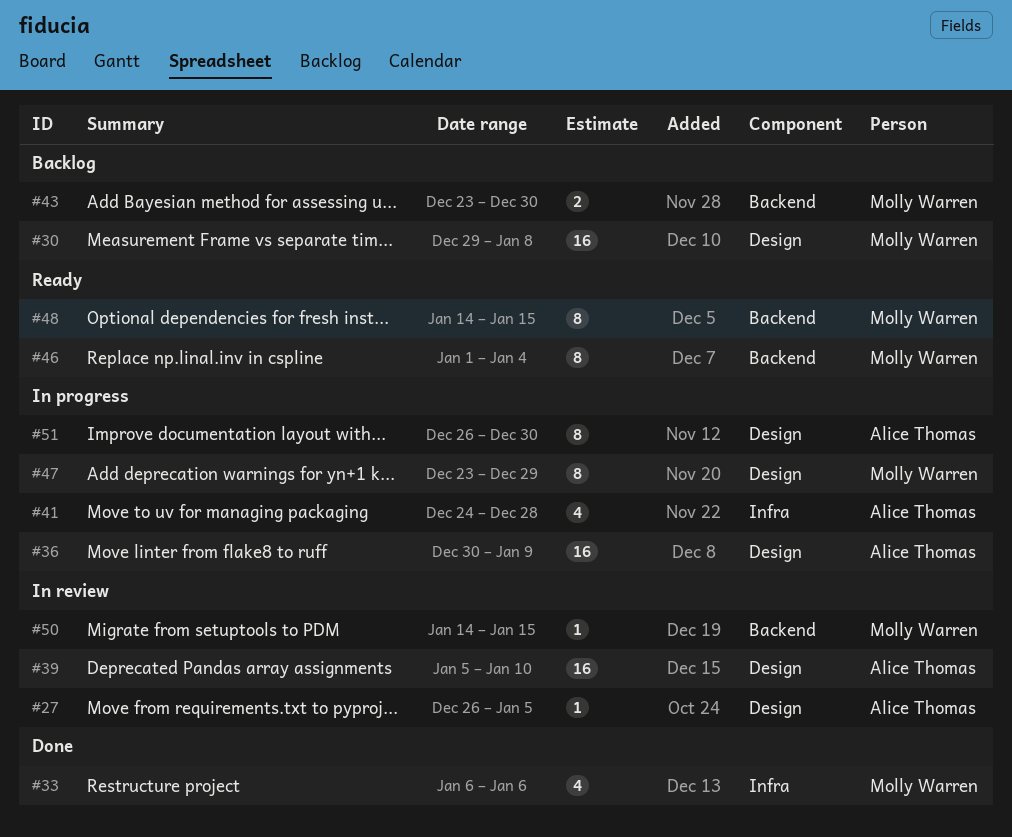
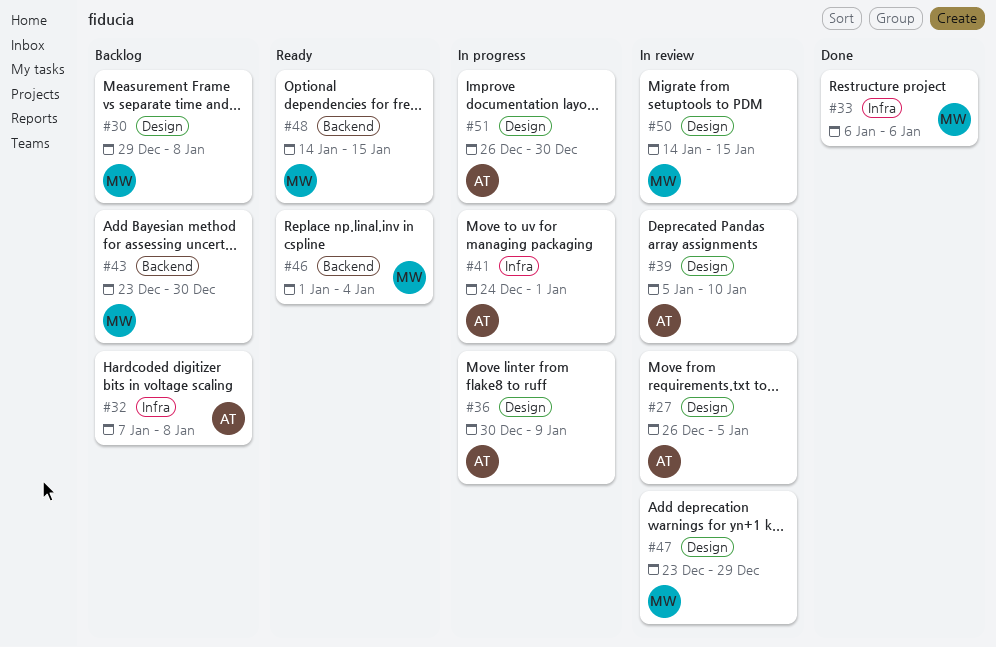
#32: none -> present
#41, due: Dec 28 -> Jan 1
#47, status: In progress -> In review
#50, label: Backend -> Design

